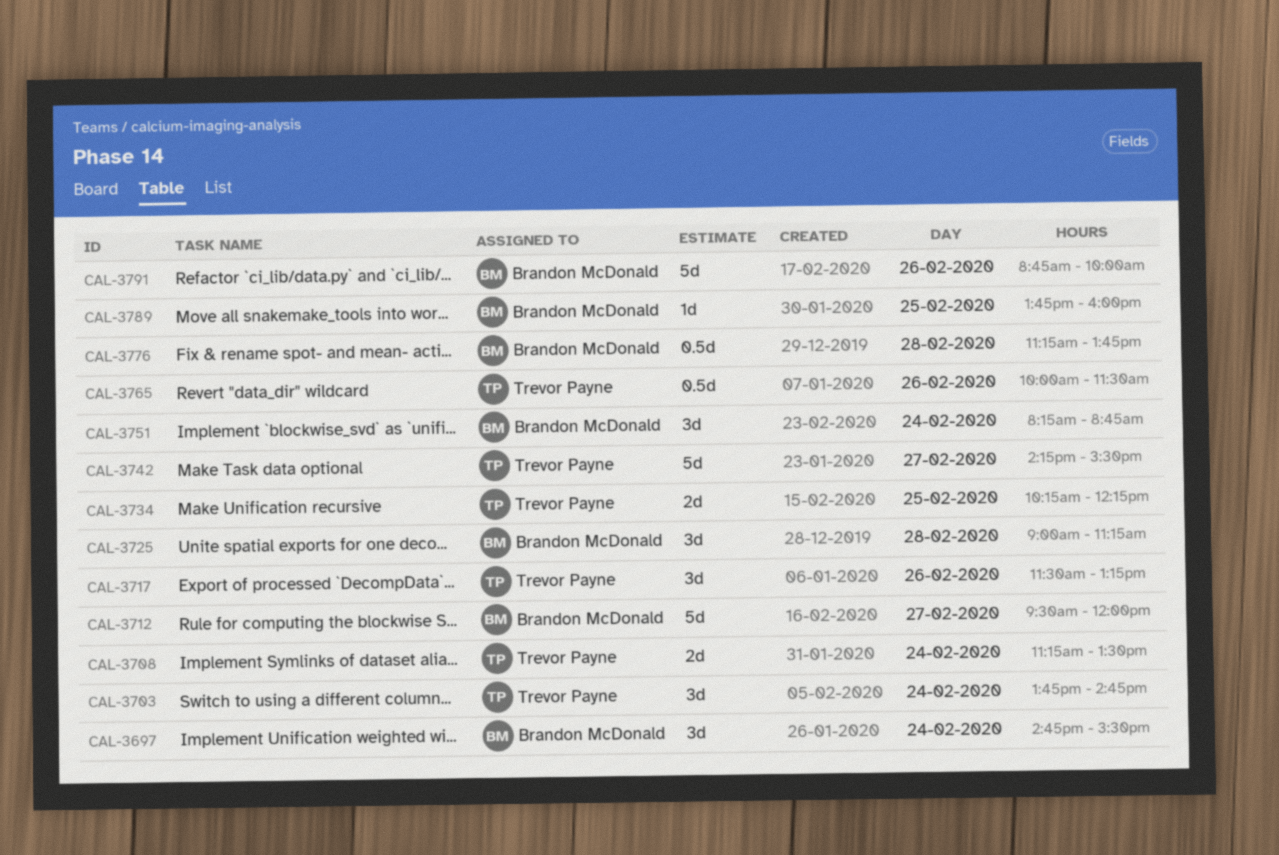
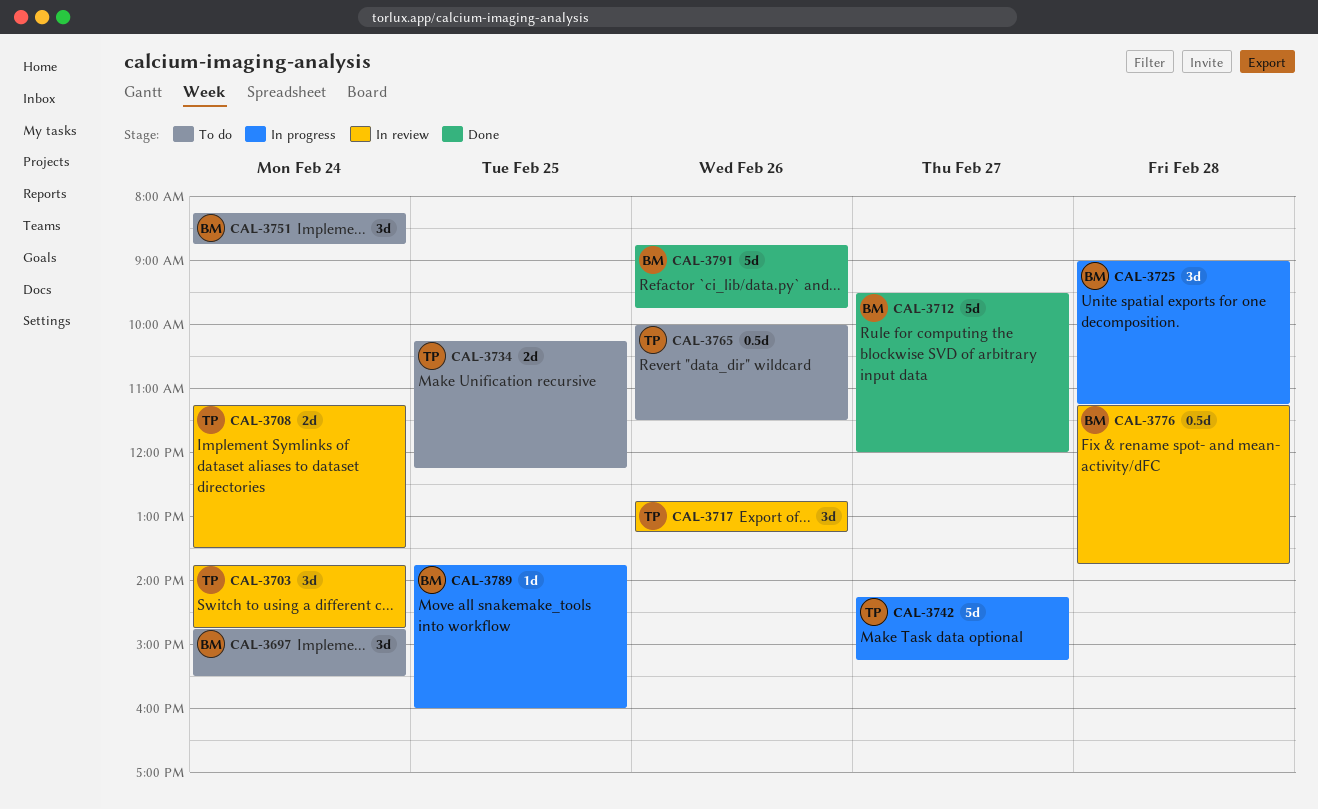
CAL-3717, begins: 11:30 -> 12:45
CAL-3742, ends: 15:30 -> 15:15
CAL-3791, ends: 10:00 -> 09:45

